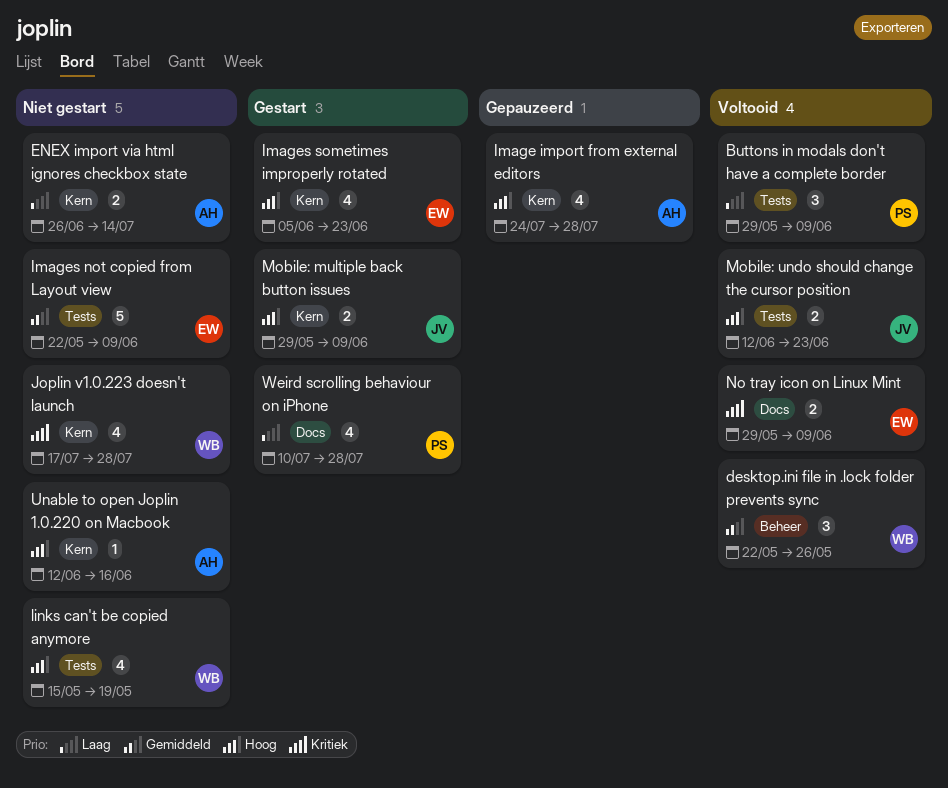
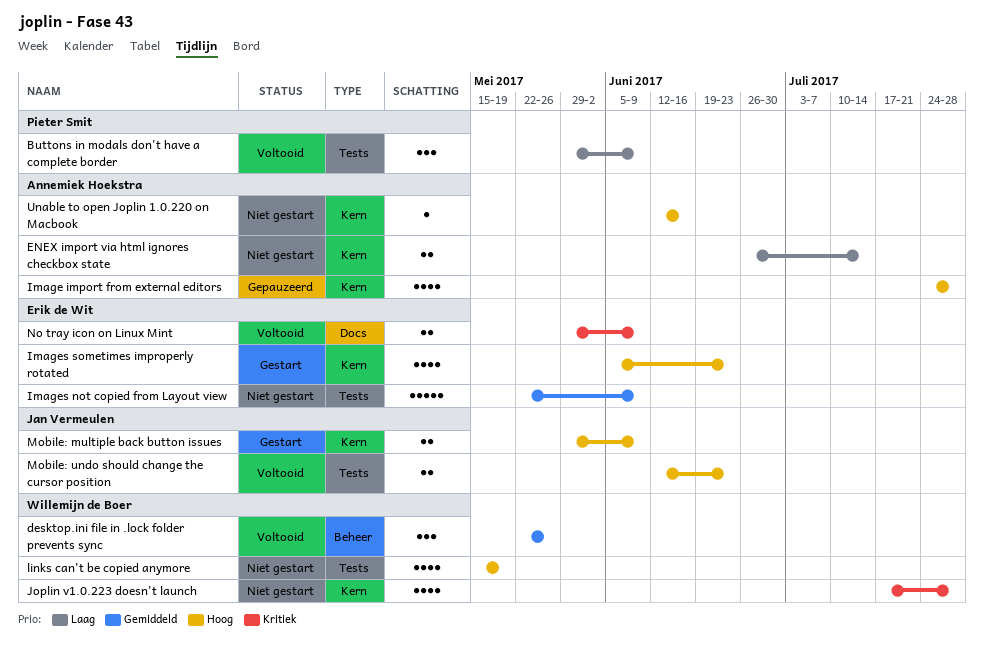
Weird scrolling behaviour on iPhone: present -> none

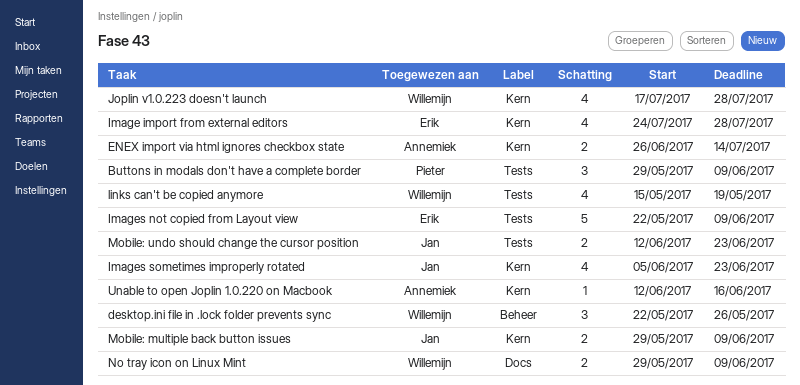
Image import from external editors, owner: Annemiek Hoekstra -> Erik de Wit
Images sometimes improperly rotated, owner: Erik de Wit -> Jan Vermeulen
No tray icon on Linux Mint, owner: Erik de Wit -> Willemijn de Boer

